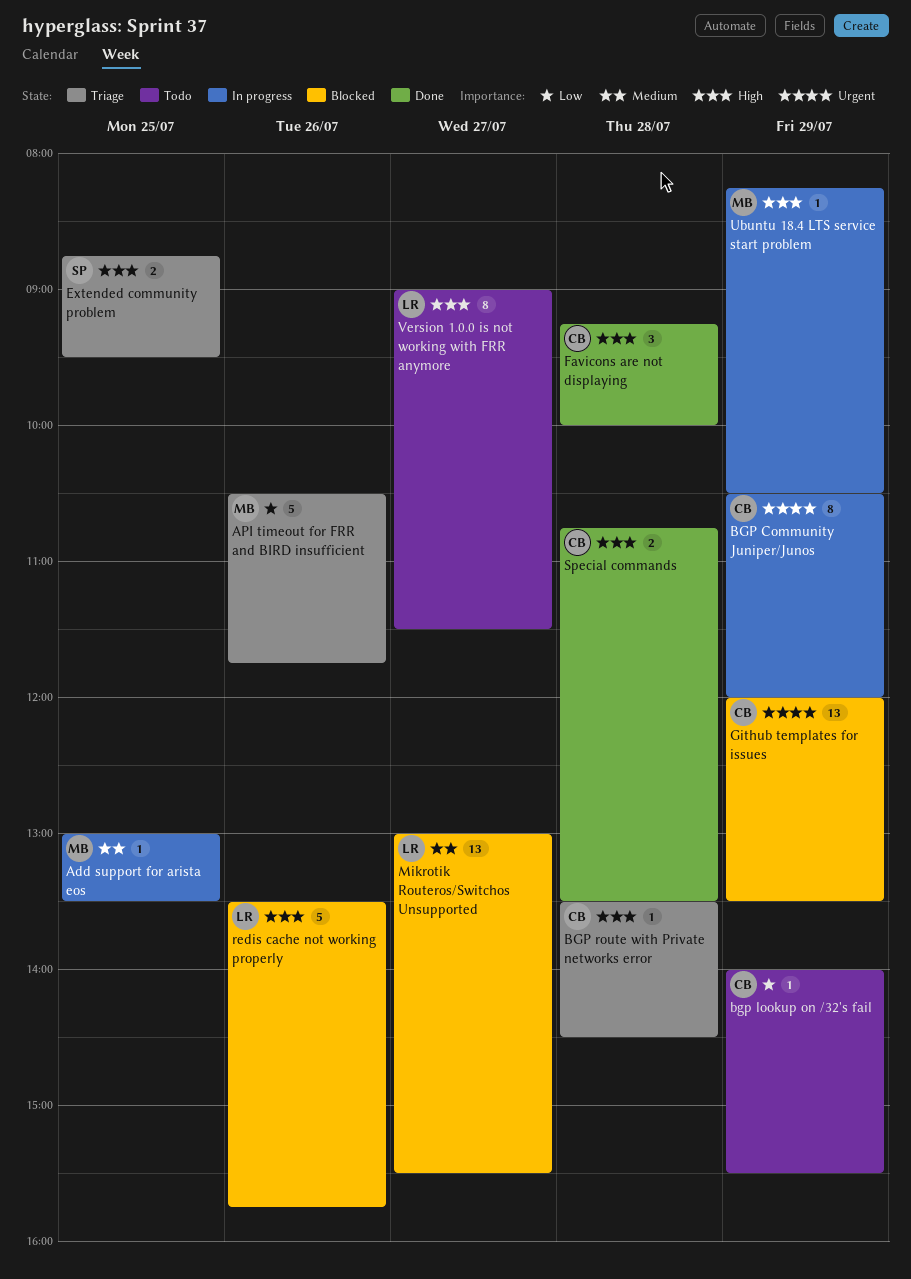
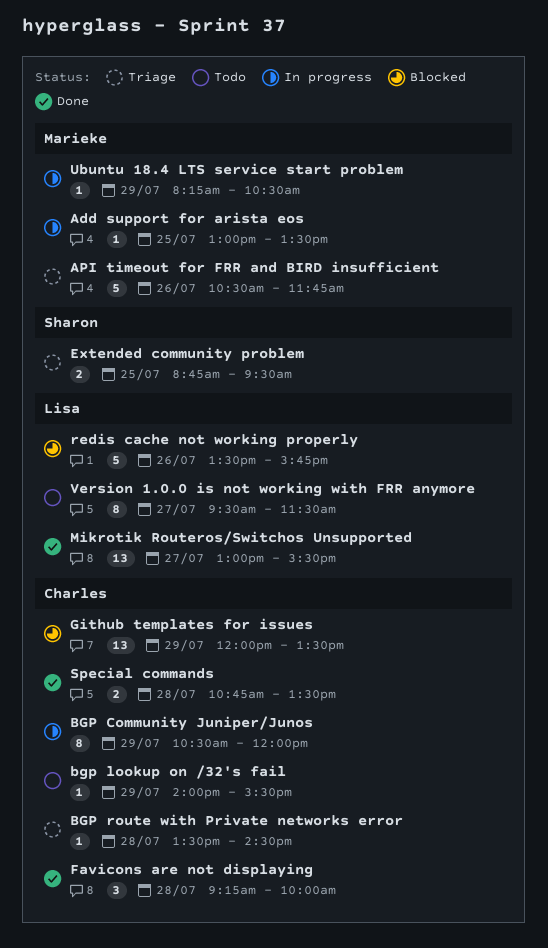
Mikrotik Routeros/Switchos Unsupported, status: Blocked -> Done
Version 1.0.0 is not working with FRR anymore, begins: 09:00 -> 09:30

